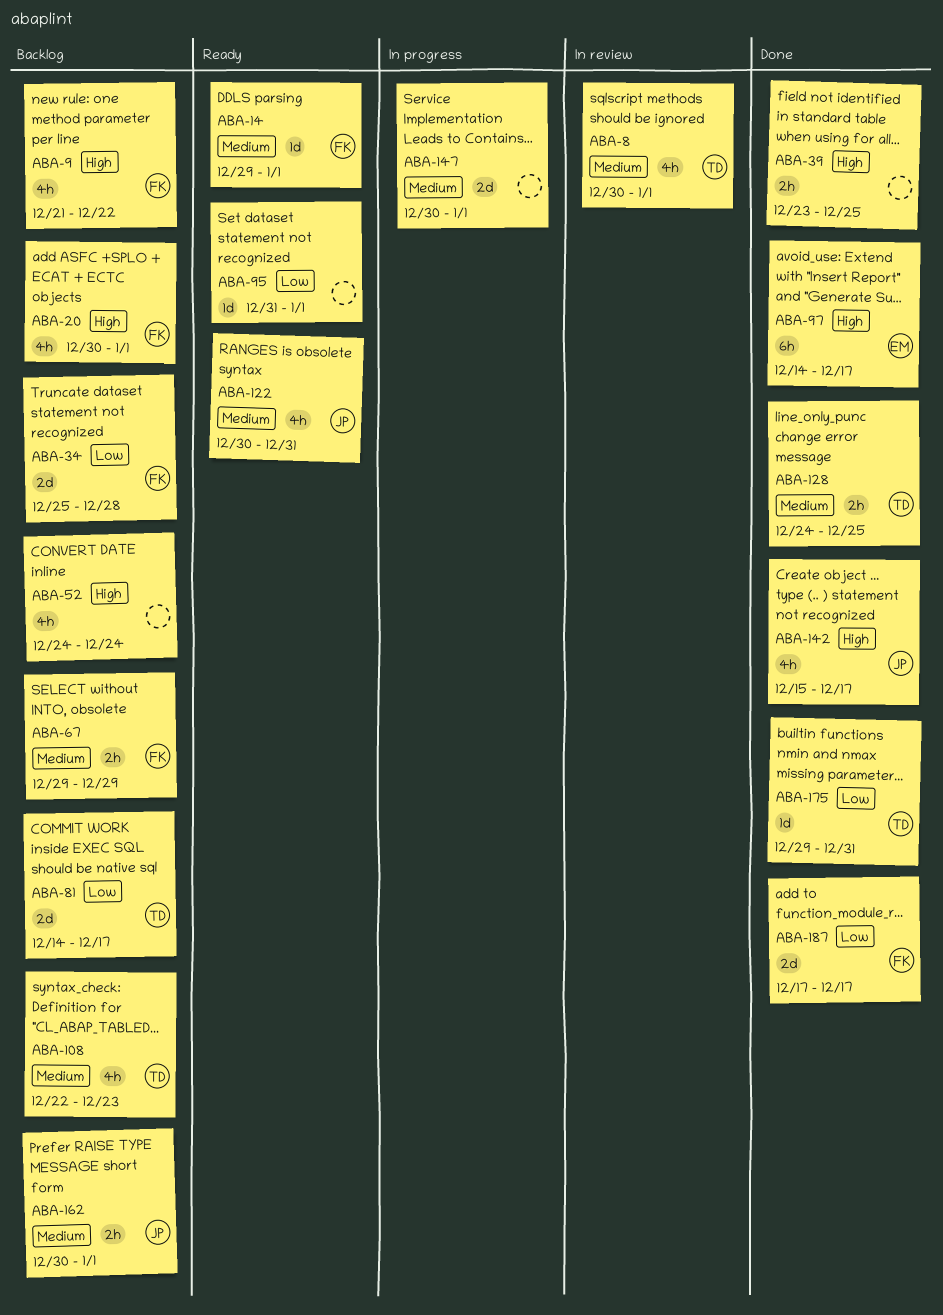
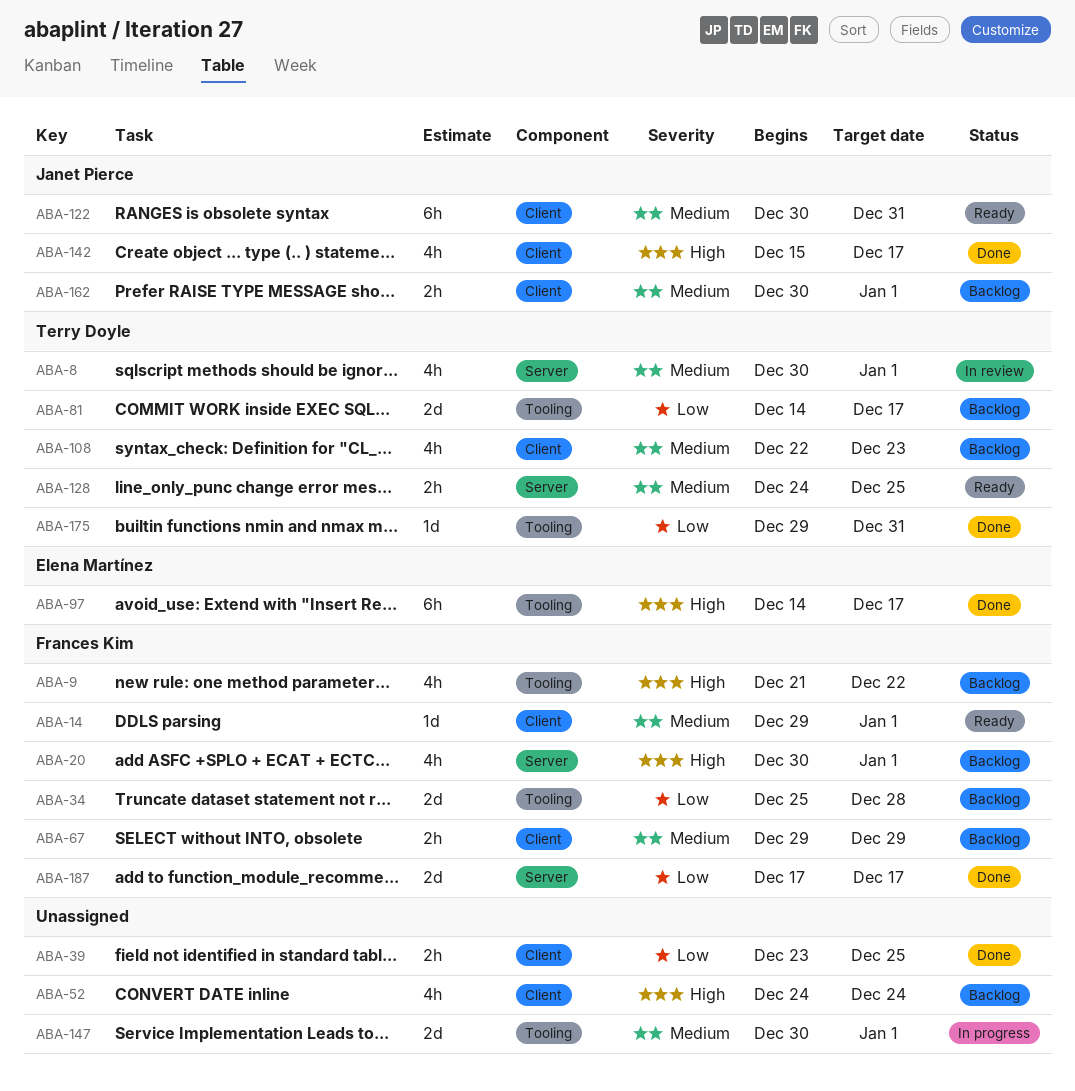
ABA-39, priority: High -> Low
ABA-95: present -> none
ABA-122, estimate: 4h -> 6h
ABA-128, status: Done -> Ready

